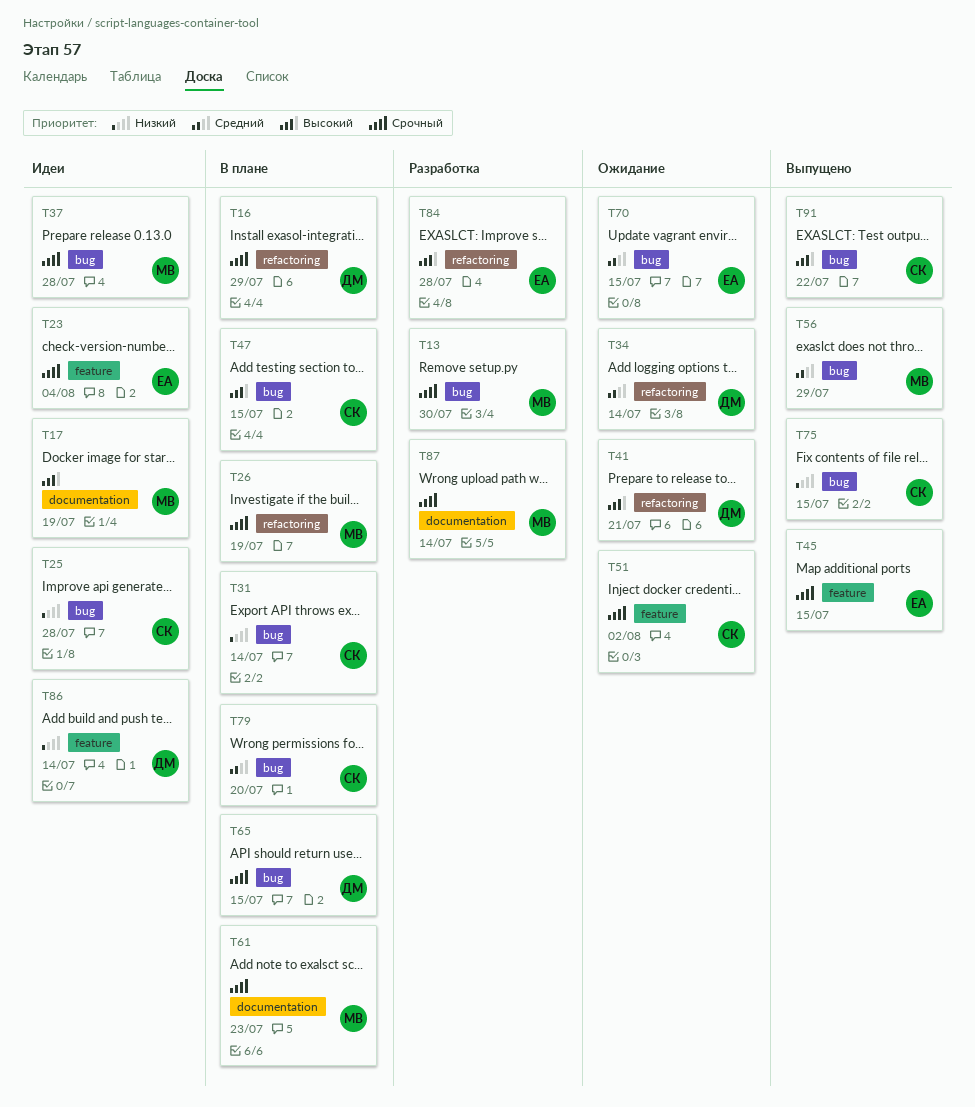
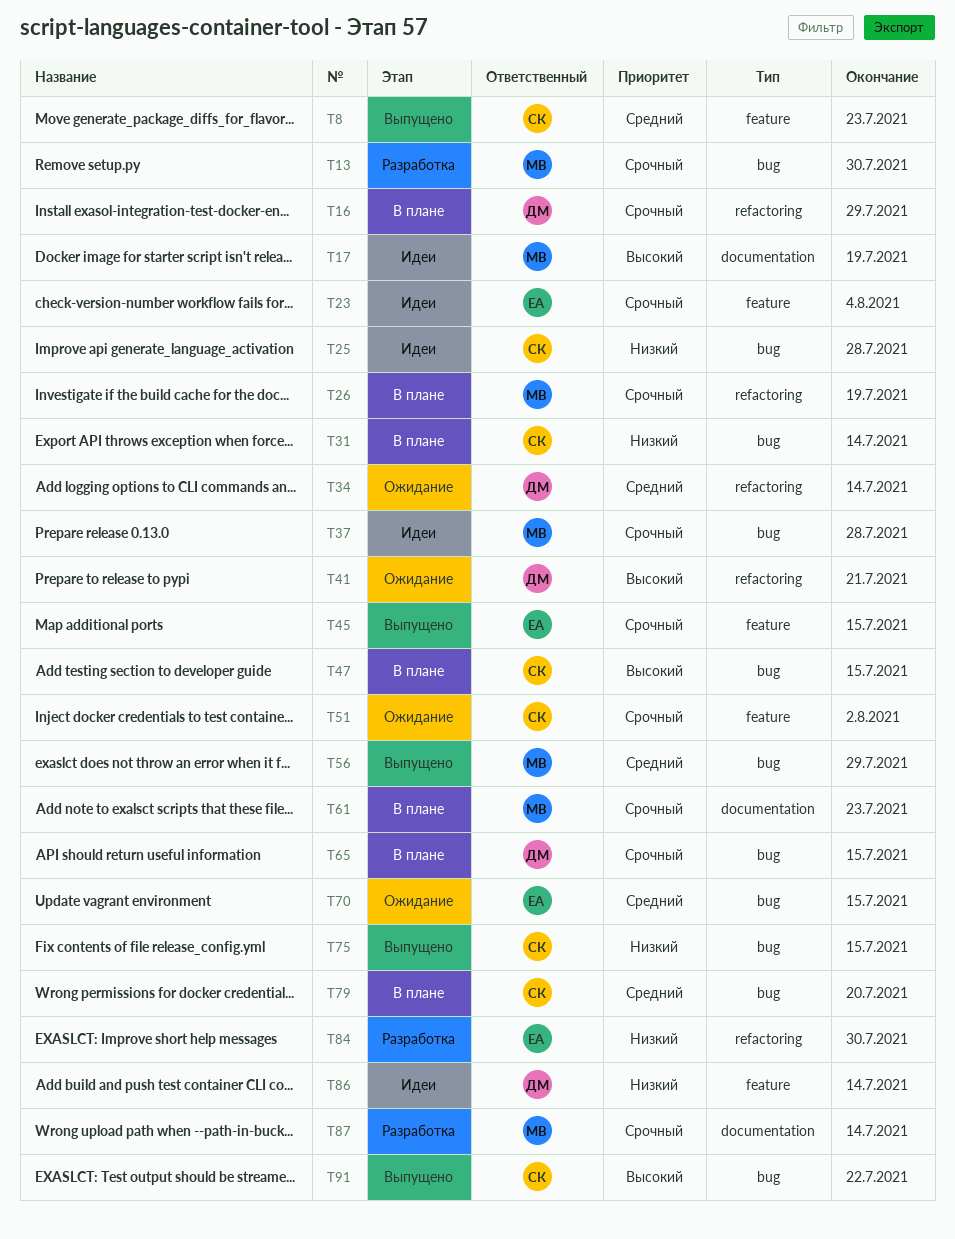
T8: none -> present
T84, priority: Высокий -> Низкий
T84, due: Jul 28 -> Jul 30

